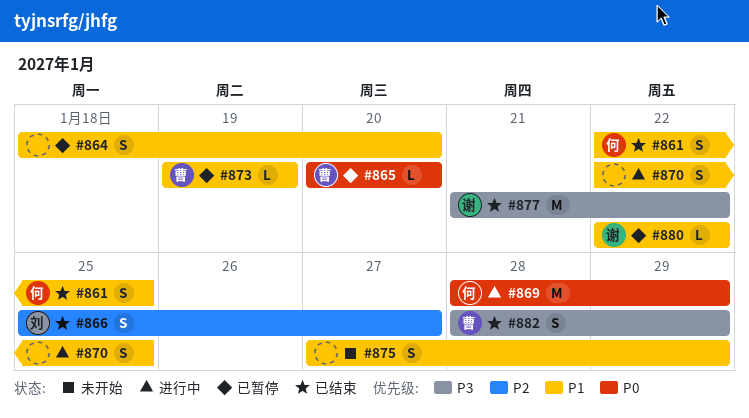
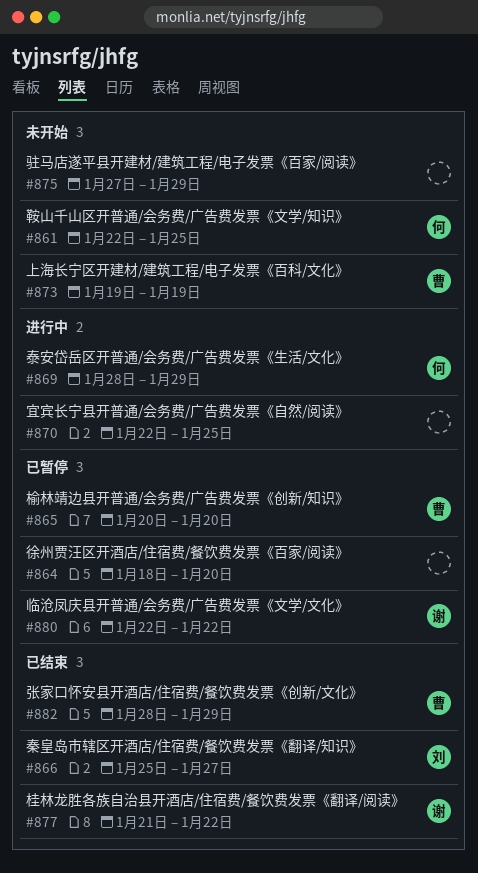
#861, status: 已结束 -> 未开始
#873, status: 已暂停 -> 未开始

